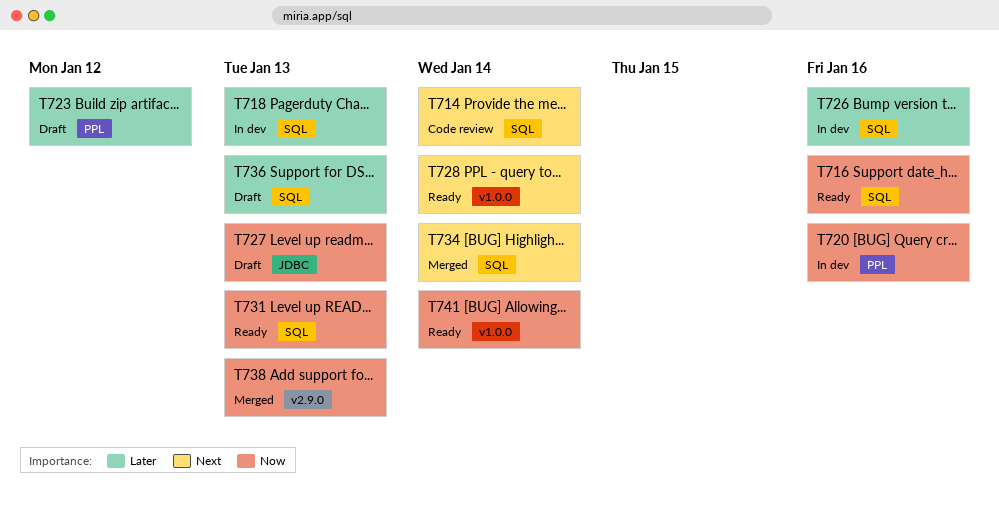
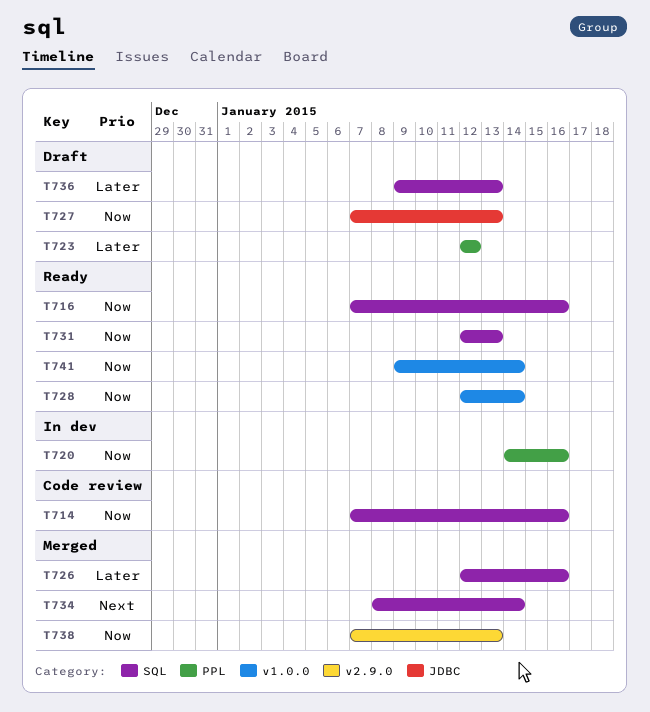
T714, priority: Next -> Now
T714, due: Jan 14 -> Jan 16
T718: present -> none
T726, status: In dev -> Merged
T728, priority: Next -> Now

